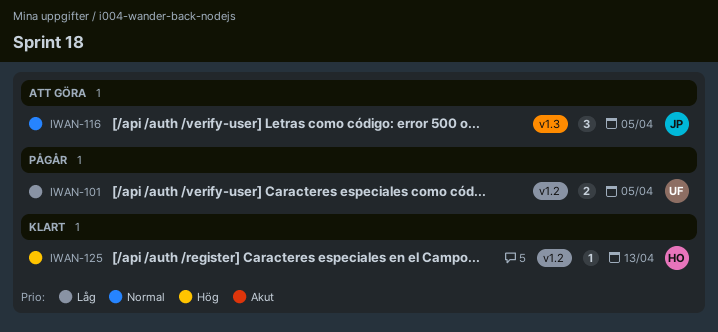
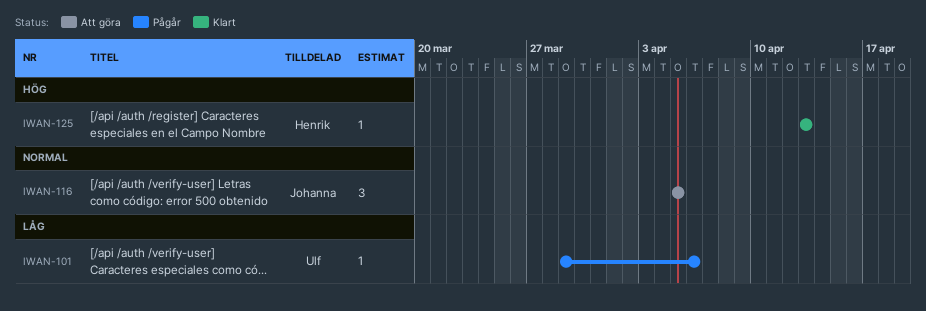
IWAN-101, estimate: 2 -> 1
IWAN-101, due: Apr 5 -> Apr 6

